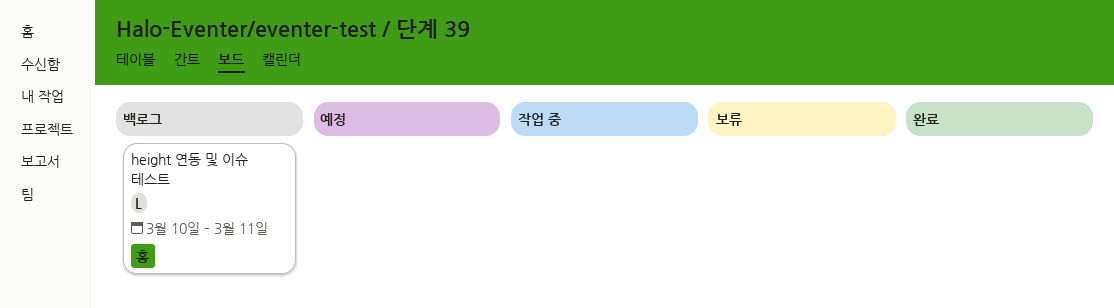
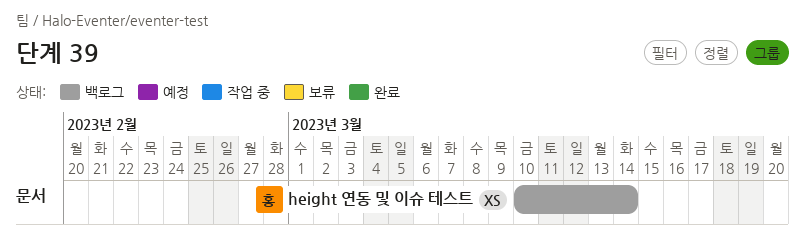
height 연동 및 이슈 테스트, estimate: L -> XS
height 연동 및 이슈 테스트, due: Mar 11 -> Mar 14

